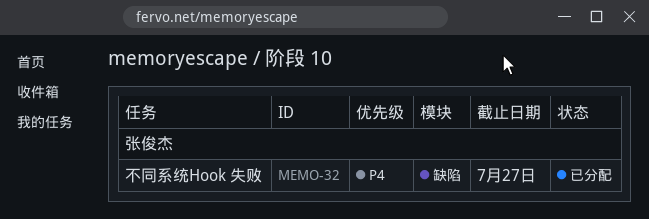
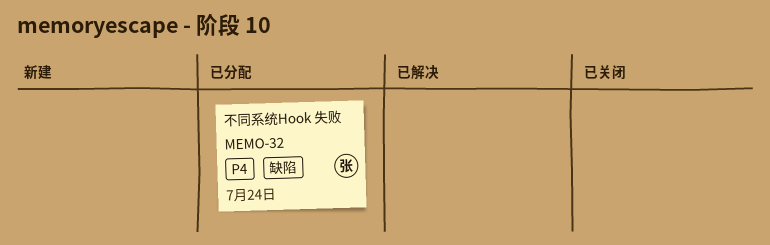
MEMO-32, due: Jul 27 -> Jul 24

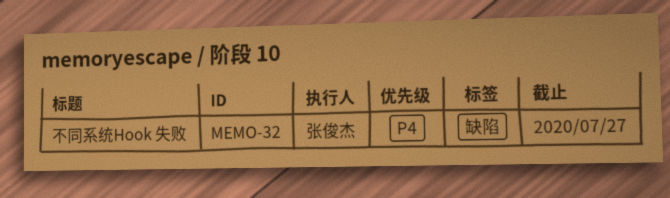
MEMO-32, due: Jul 24 -> Jul 27

